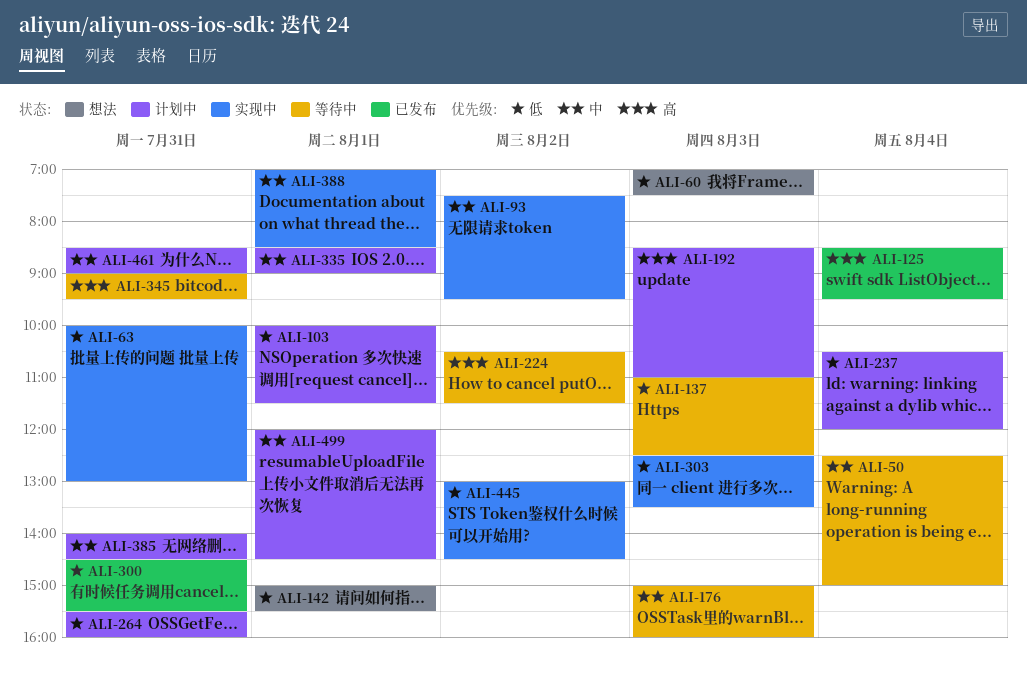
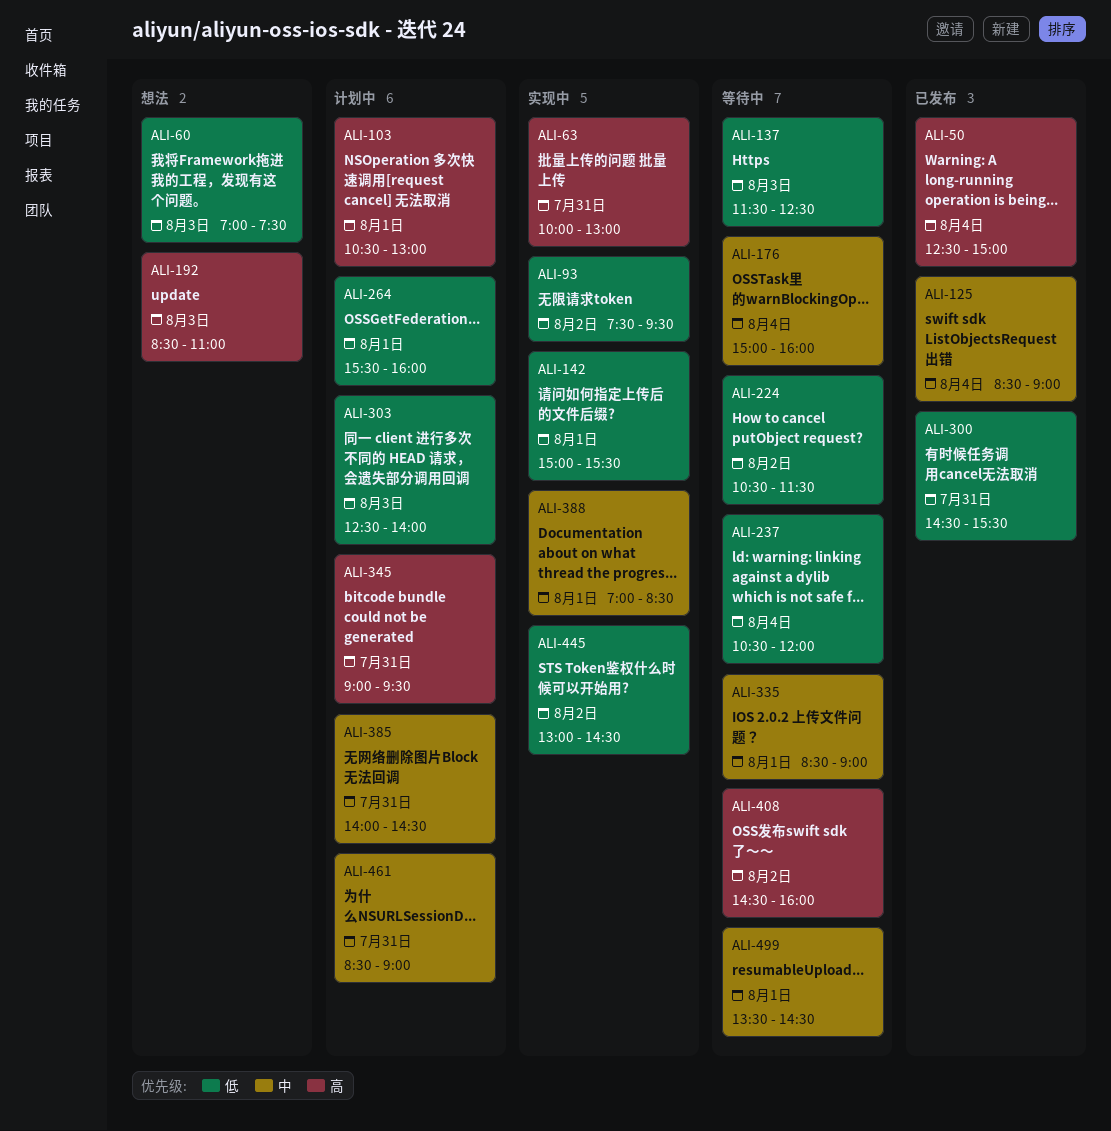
ALI-50, status: 等待中 -> 已发布
ALI-50, priority: 中 -> 高
ALI-63, priority: 低 -> 高
ALI-93, priority: 中 -> 低
ALI-103, priority: 低 -> 高
ALI-103, begins: 10:00 -> 10:30
ALI-103, ends: 11:30 -> 13:00
ALI-125, priority: 高 -> 中
ALI-125, ends: 09:30 -> 09:00
ALI-137, begins: 11:00 -> 11:30
ALI-142, status: 想法 -> 实现中
ALI-176, day: Aug 3 -> Aug 4
ALI-192, status: 计划中 -> 想法
ALI-224, priority: 高 -> 低
ALI-237, status: 计划中 -> 等待中
ALI-264, day: Jul 31 -> Aug 1
ALI-303, status: 实现中 -> 计划中
ALI-303, ends: 13:30 -> 14:00
ALI-335, status: 计划中 -> 等待中
ALI-345, status: 等待中 -> 计划中
ALI-408: none -> present
ALI-499, status: 计划中 -> 等待中
ALI-499, begins: 12:00 -> 13:30

